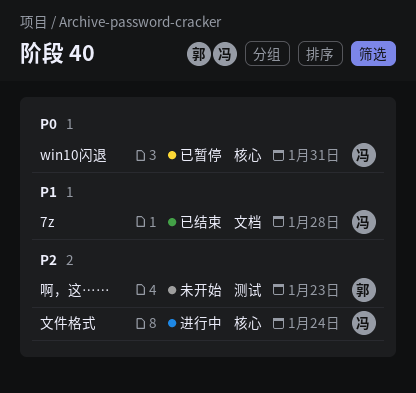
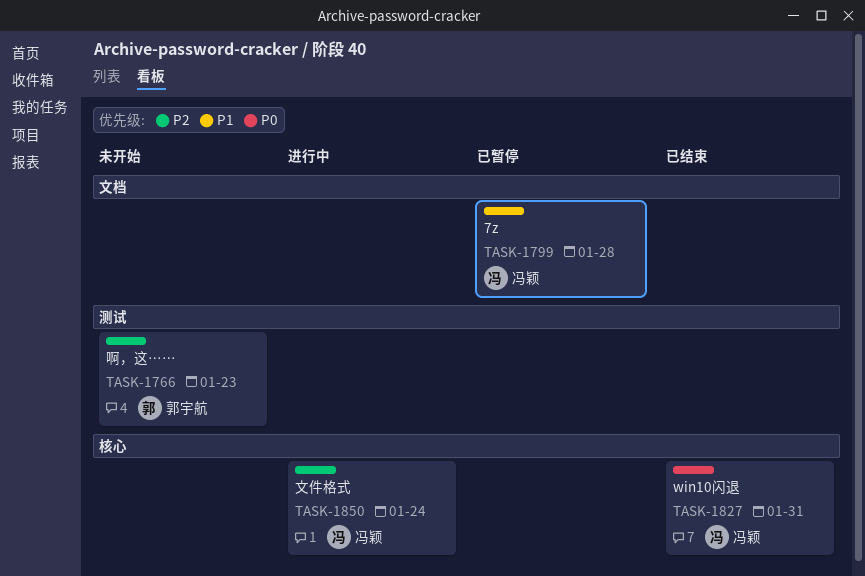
7z, status: 已结束 -> 已暂停
win10闪退, status: 已暂停 -> 已结束

